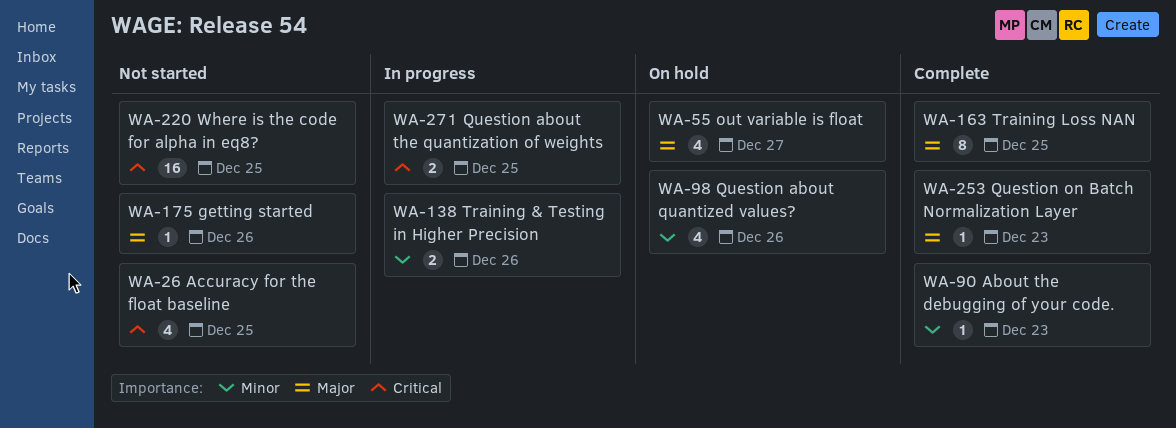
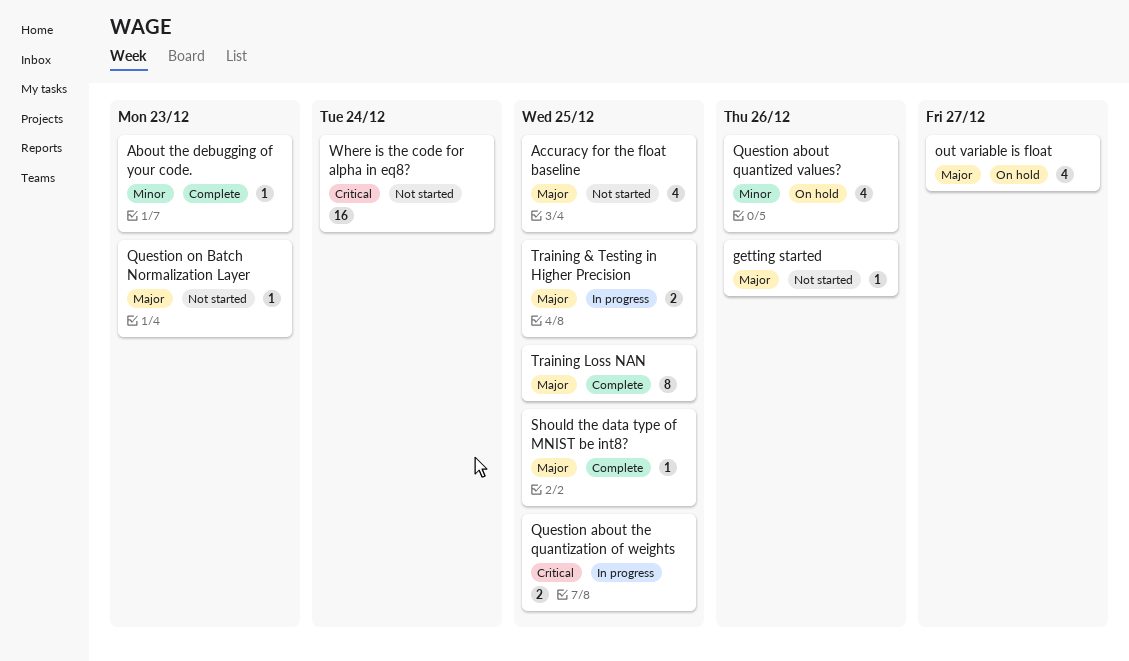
Accuracy for the float baseline, priority: Critical -> Major
Question on Batch Normalization Layer, status: Complete -> Not started
Should the data type of MNIST be int8?: none -> present
Training & Testing in Higher Precision, priority: Minor -> Major
Training & Testing in Higher Precision, due: Dec 26 -> Dec 25
Where is the code for alpha in eq8?, due: Dec 25 -> Dec 24

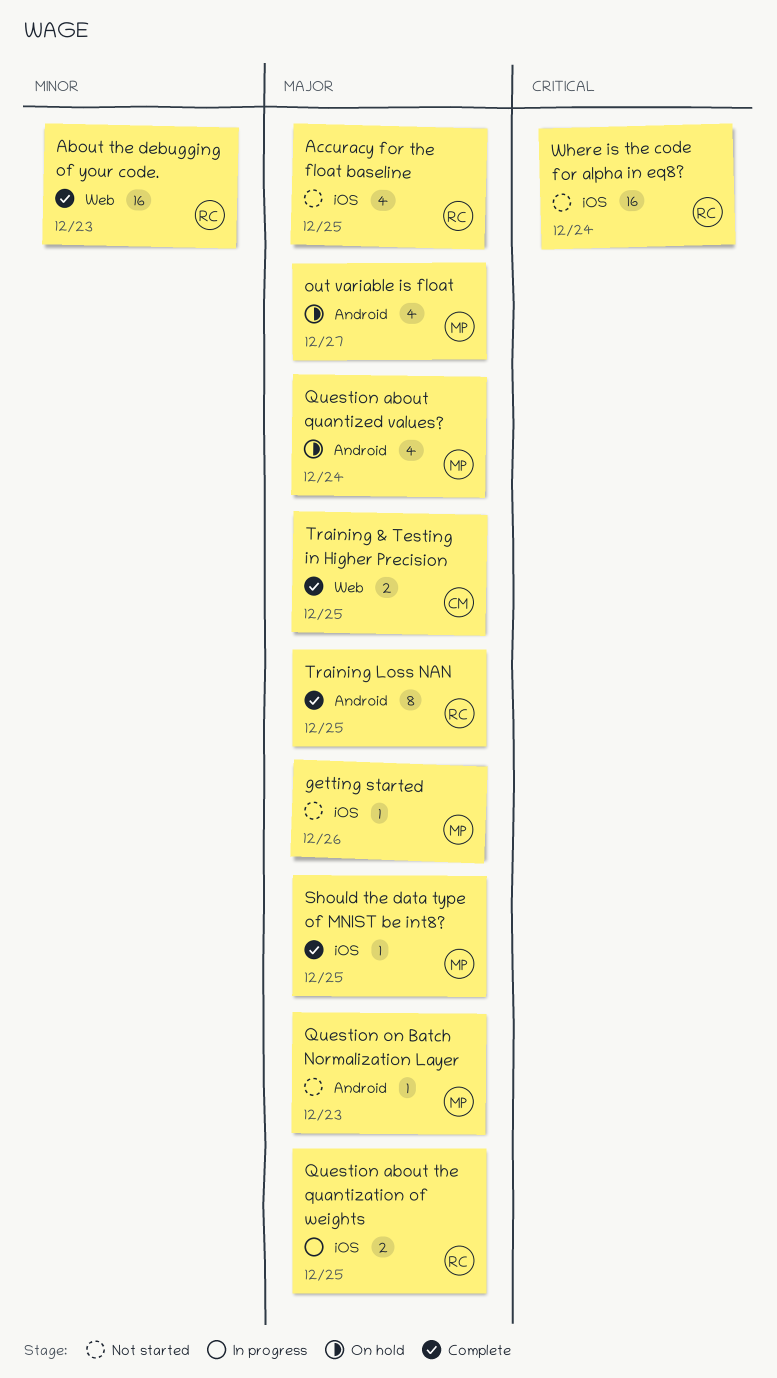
About the debugging of your code., estimate: 1 -> 16
Question about quantized values?, priority: Minor -> Major
Question about quantized values?, due: Dec 26 -> Dec 24
Question about the quantization of weights, priority: Critical -> Major
Training & Testing in Higher Precision, status: In progress -> Complete

